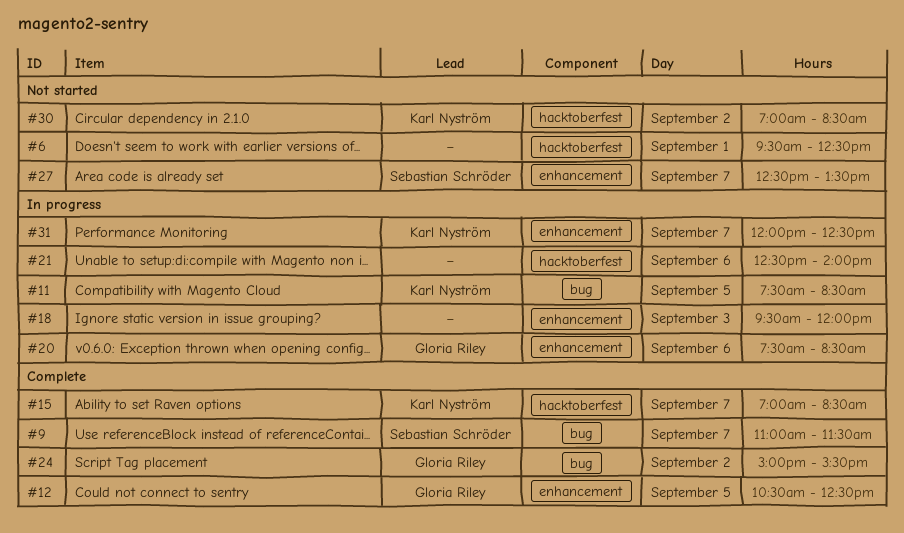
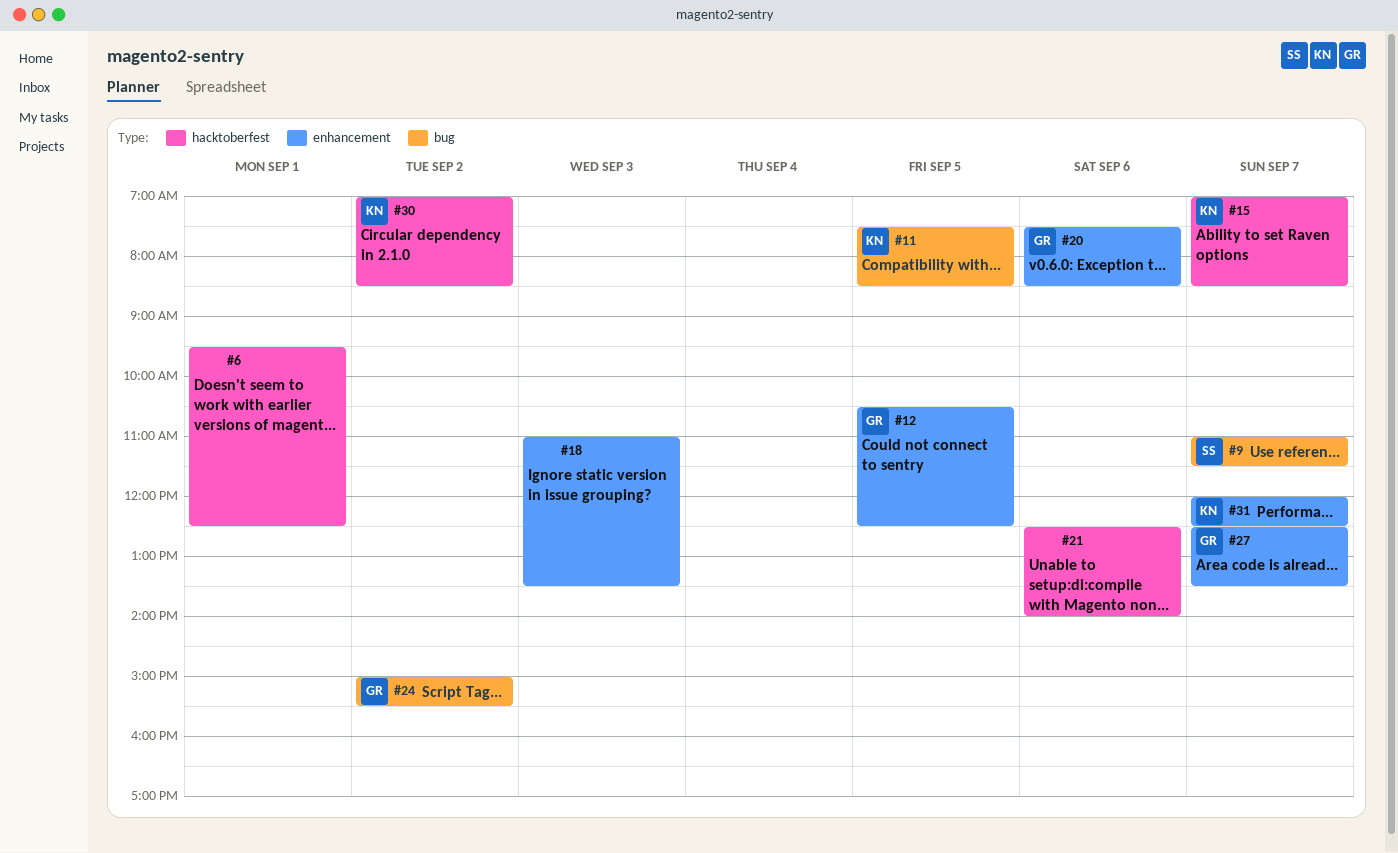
#18, begins: 09:30 -> 11:00
#18, ends: 12:00 -> 13:30
#27, owner: Sebastian Schröder -> Gloria Riley

